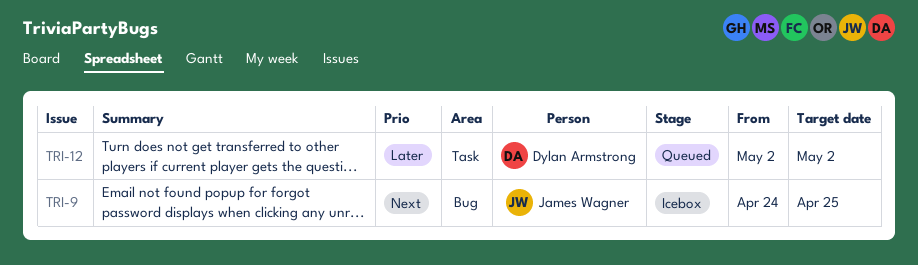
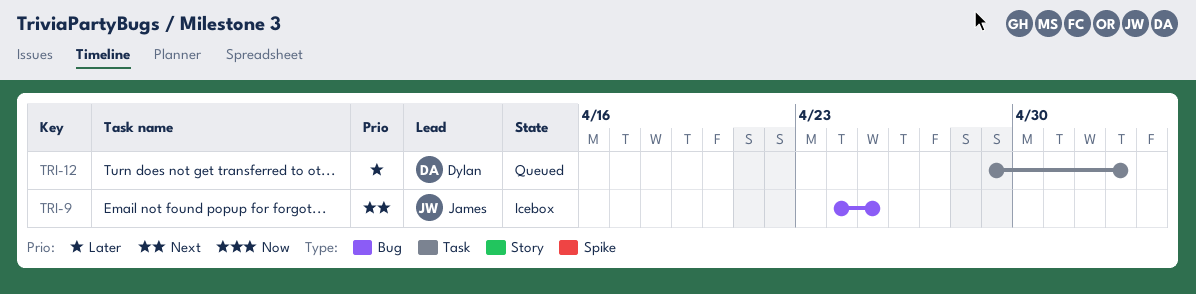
TRI-12, start: May 2 -> Apr 29
TRI-12, due: May 2 -> May 3

